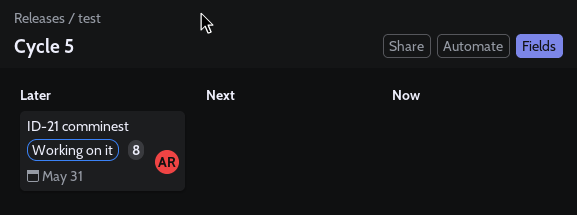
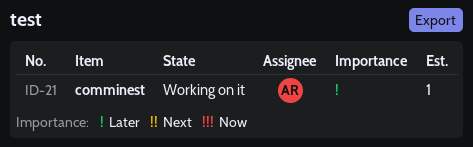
ID-21, estimate: 8 -> 1

